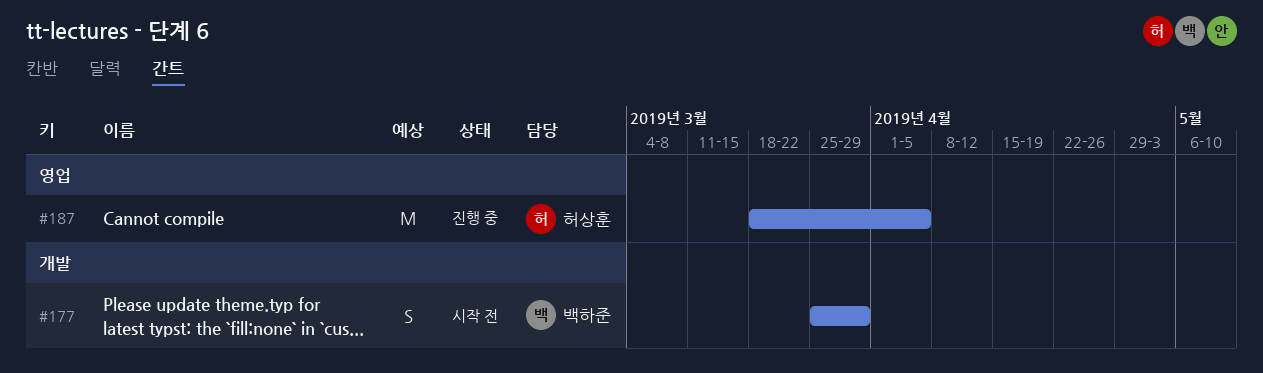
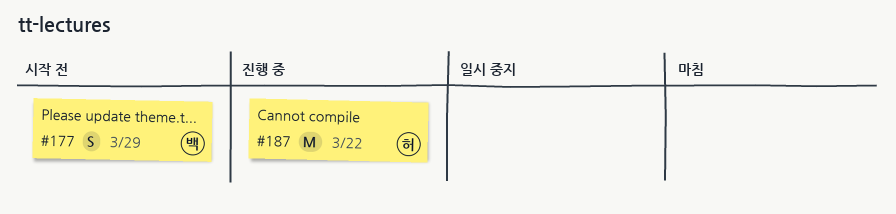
#187, due: Apr 5 -> Mar 22

